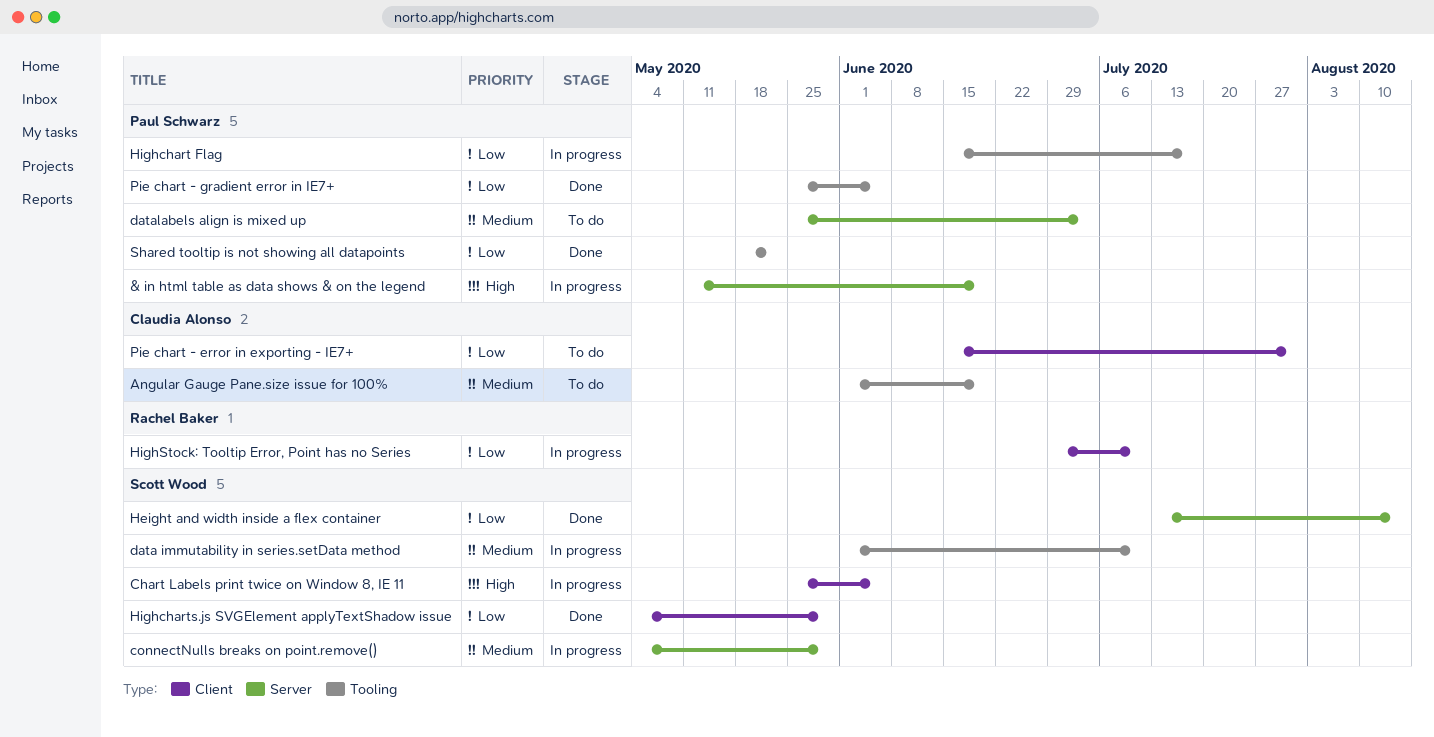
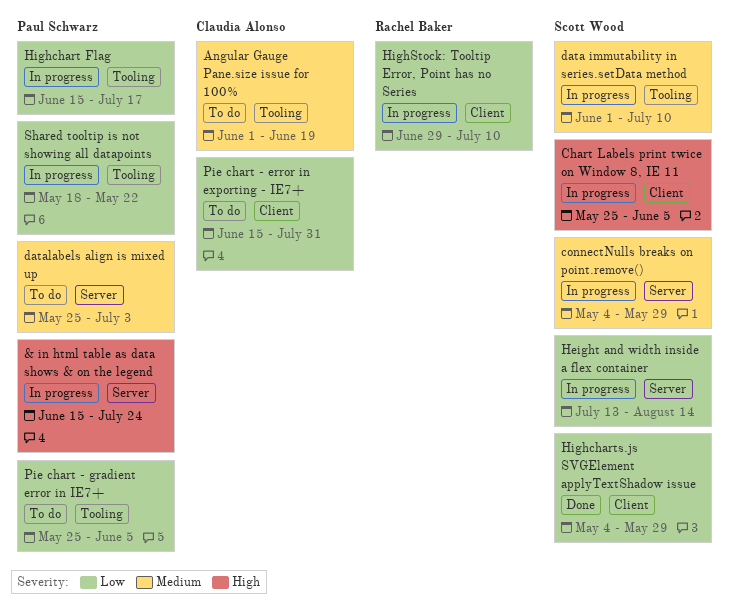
& in html table as data shows & on the legend, start: May 11 -> Jun 15
& in html table as data shows & on the legend, due: Jun 19 -> Jul 24
Height and width inside a flex container, status: Done -> In progress
Pie chart - gradient error in IE7+, status: Done -> To do
Shared tooltip is not showing all datapoints, status: Done -> In progress

